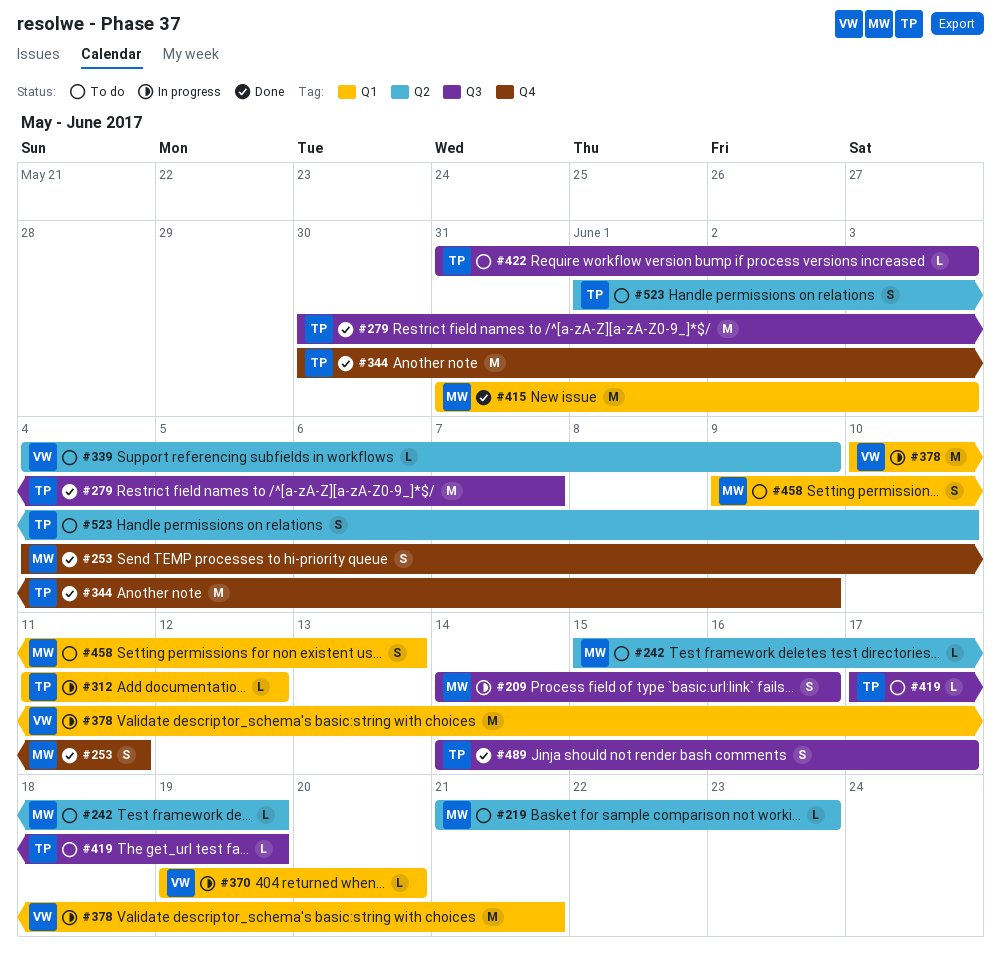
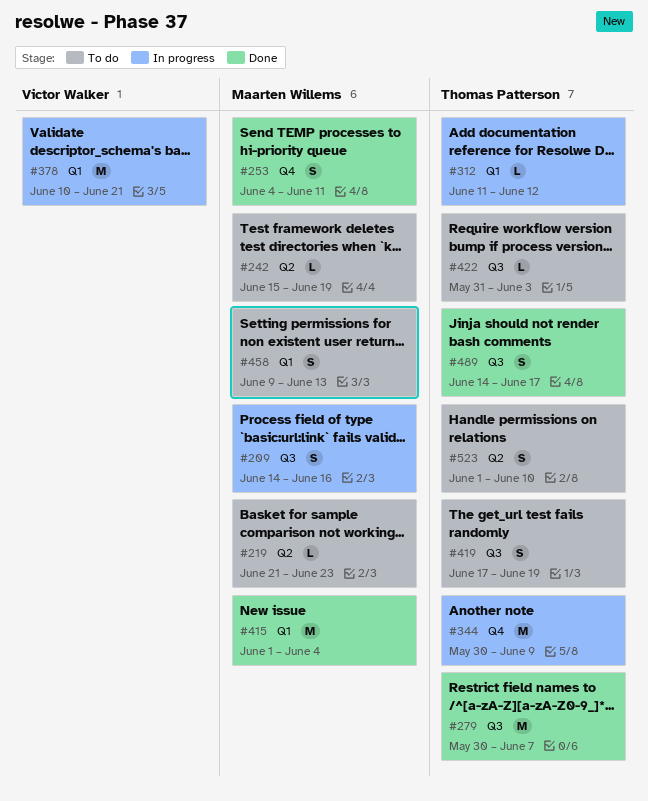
#339: present -> none
#344, status: Done -> In progress
#370: present -> none
#415, start: May 31 -> Jun 1
#415, due: Jun 3 -> Jun 4
#419, estimate: L -> S

